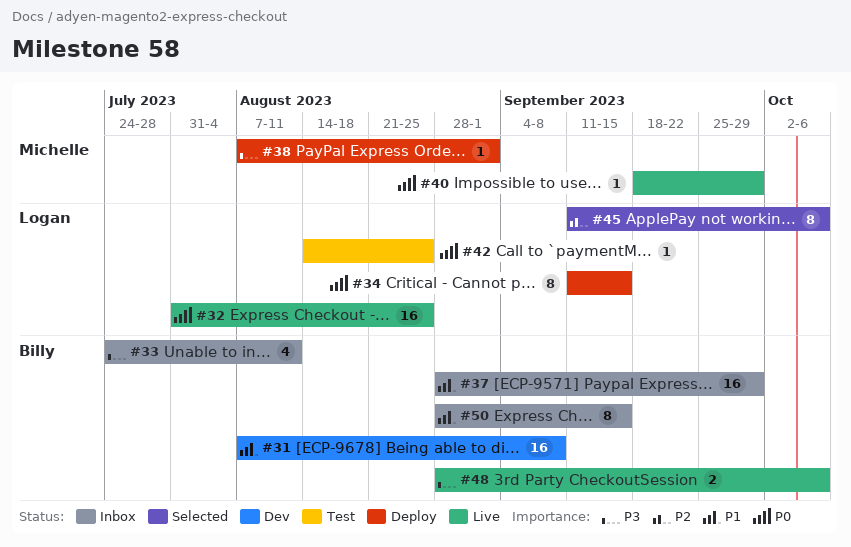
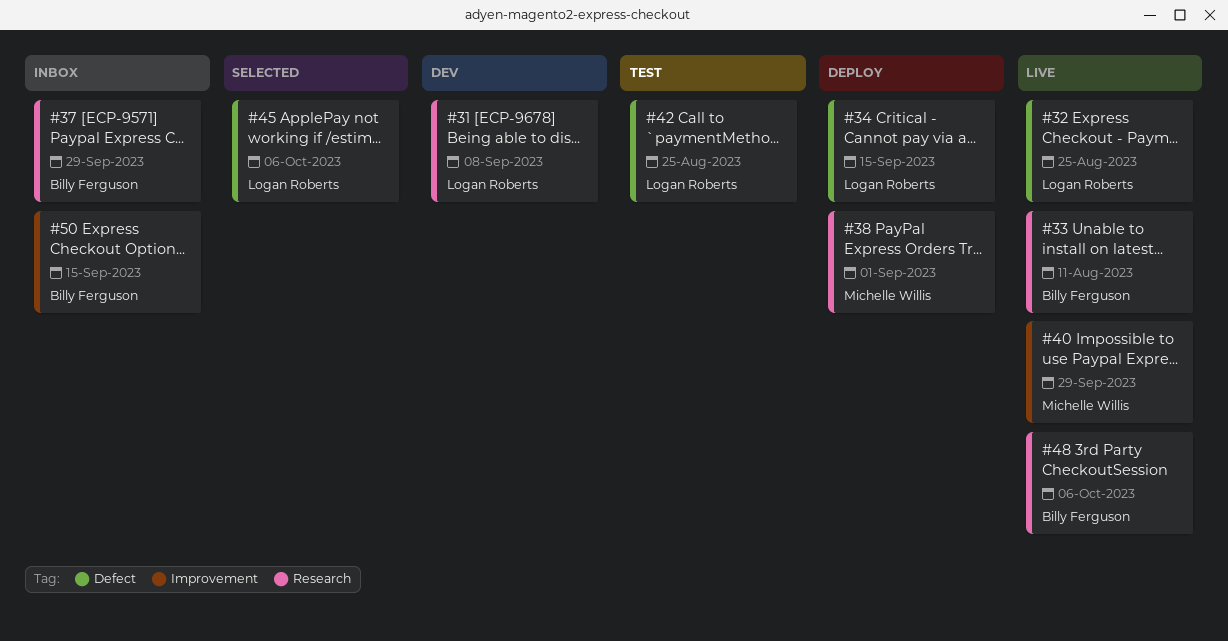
#31, owner: Billy Ferguson -> Logan Roberts
#33, status: Inbox -> Live

